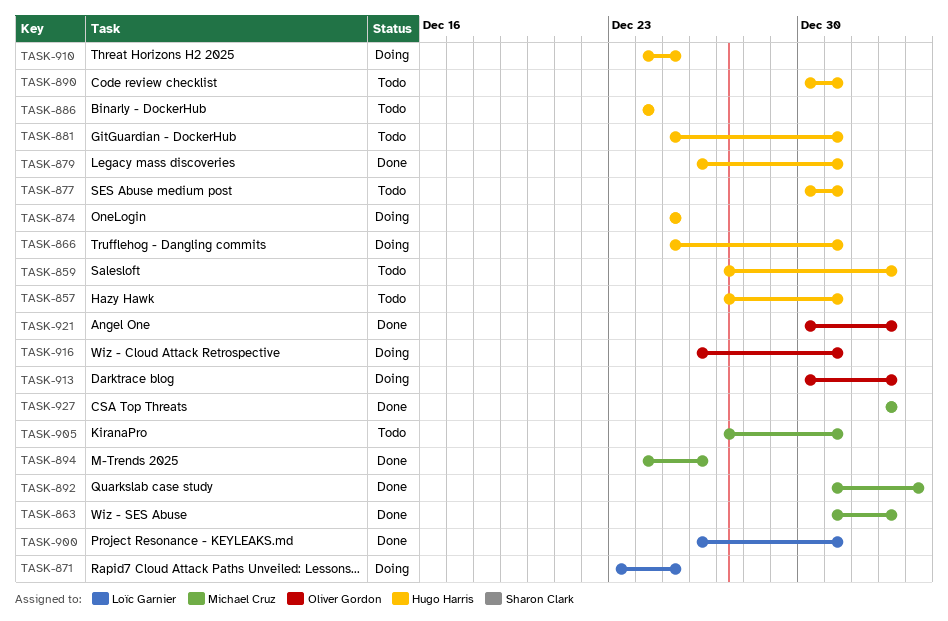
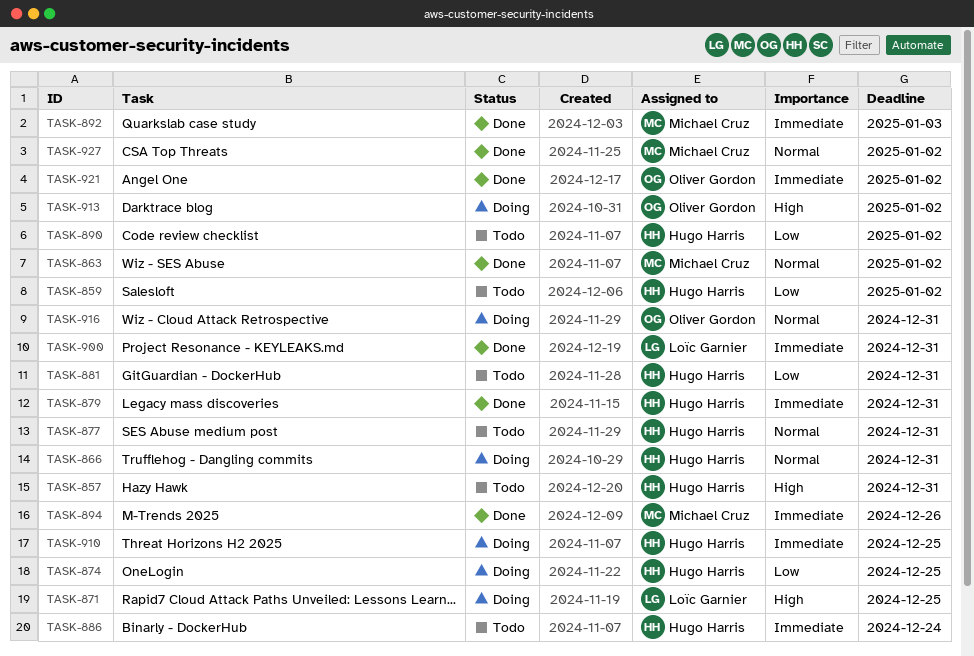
TASK-890, due: Dec 31 -> Jan 2
TASK-905: present -> none

